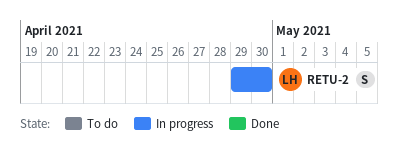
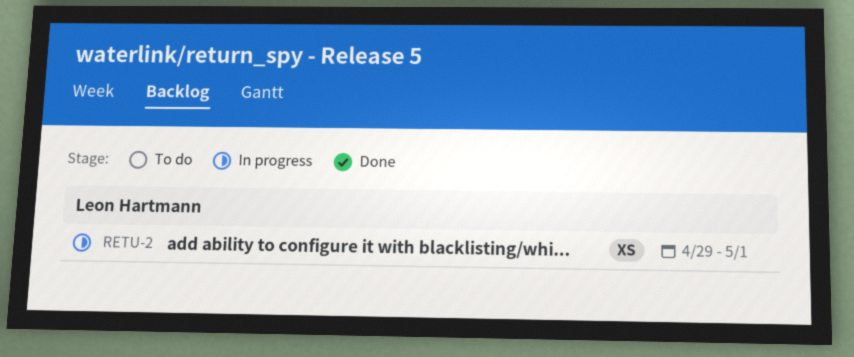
RETU-2, estimate: S -> XS
RETU-2, due: Apr 30 -> May 1

